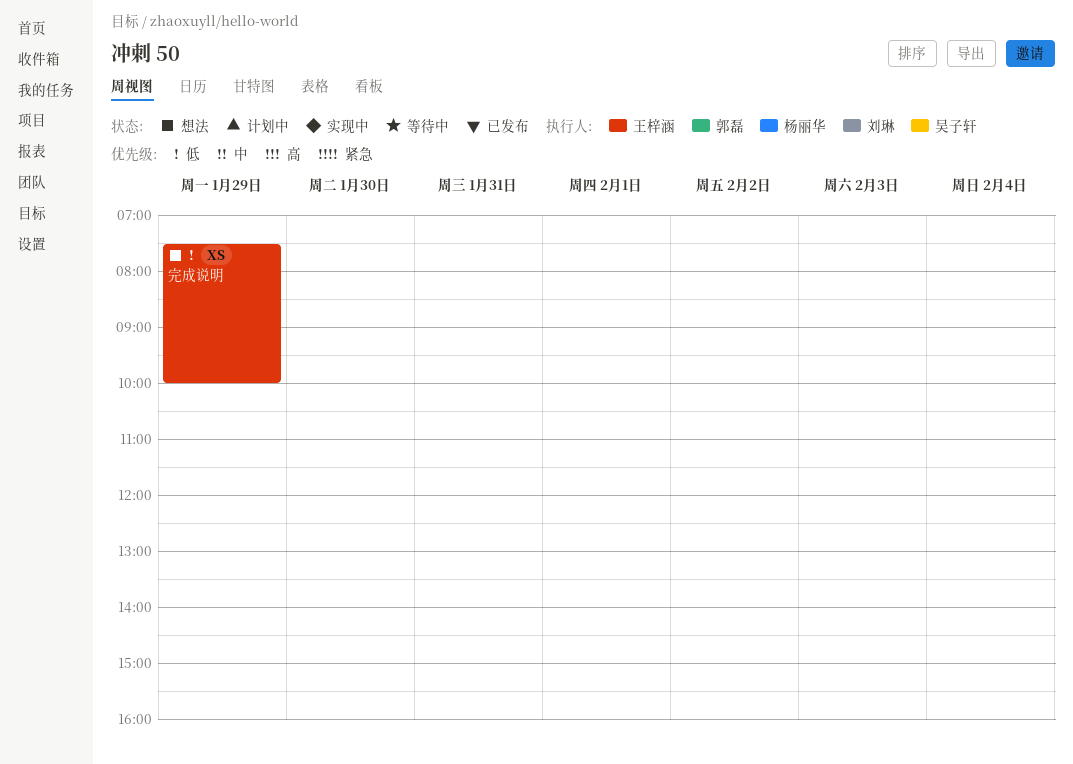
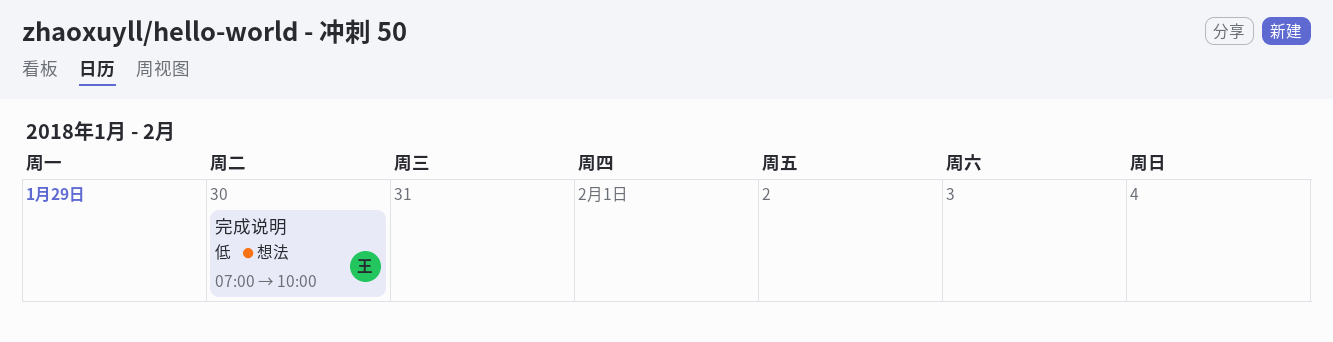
完成说明, day: Jan 29 -> Jan 30
完成说明, begins: 07:30 -> 07:00

